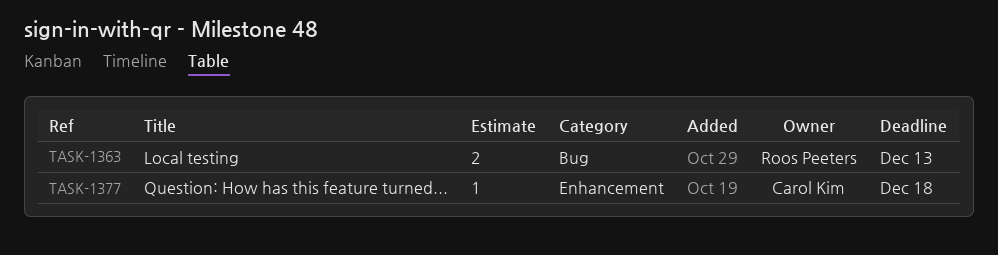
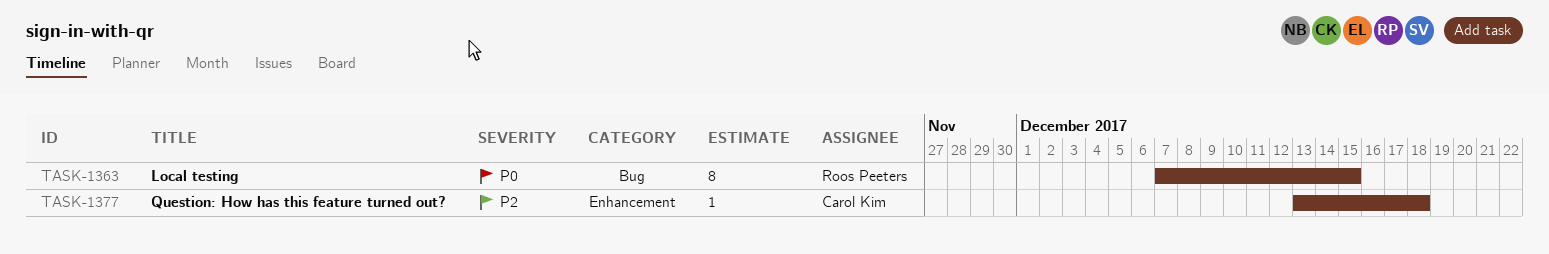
TASK-1363, estimate: 2 -> 8
TASK-1363, due: Dec 13 -> Dec 15

